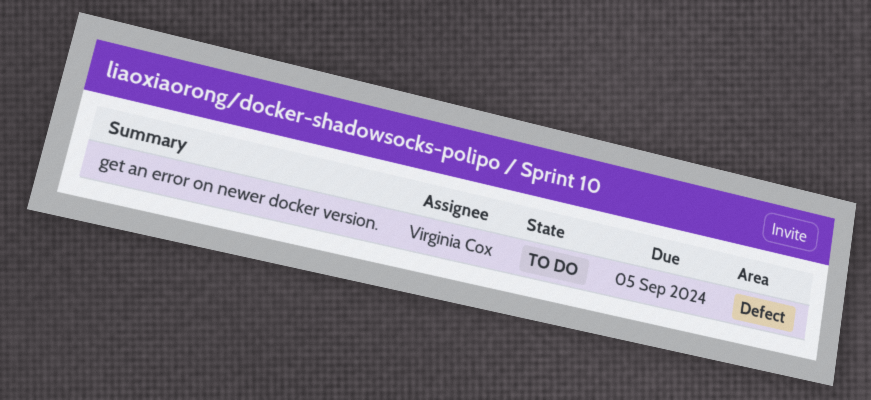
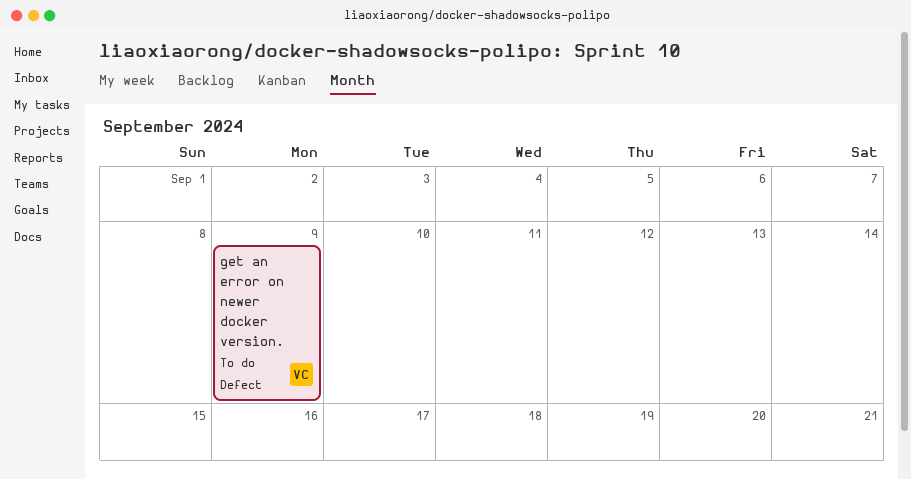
get an error on newer docker version., due: Sep 5 -> Sep 9

